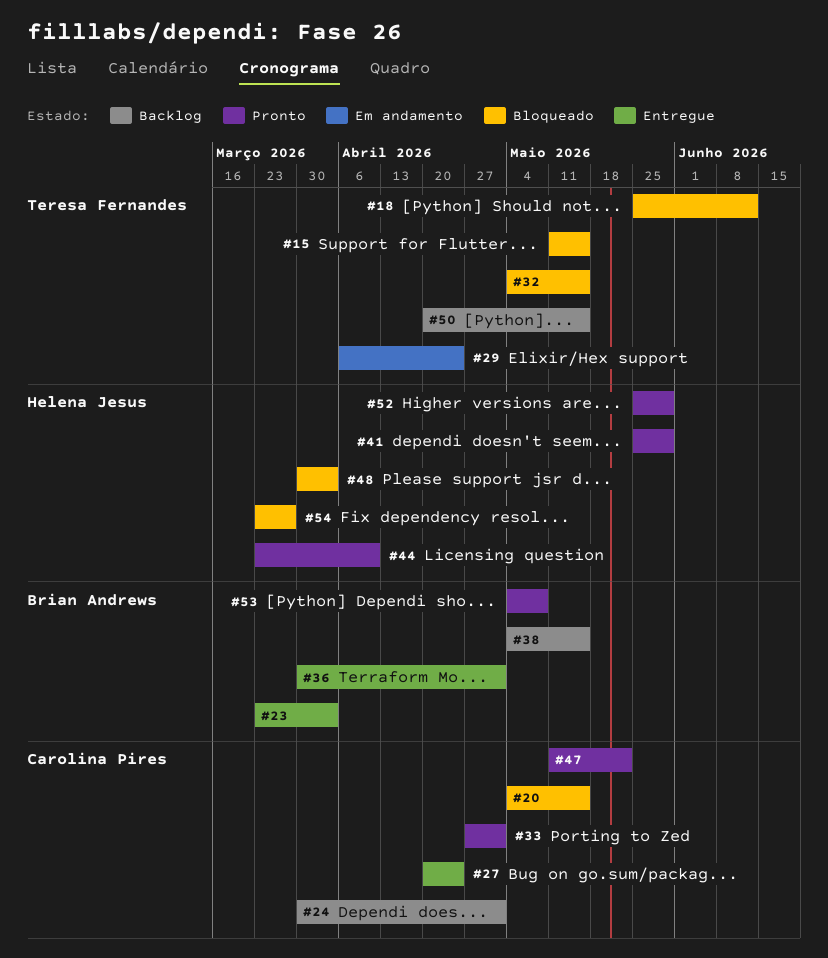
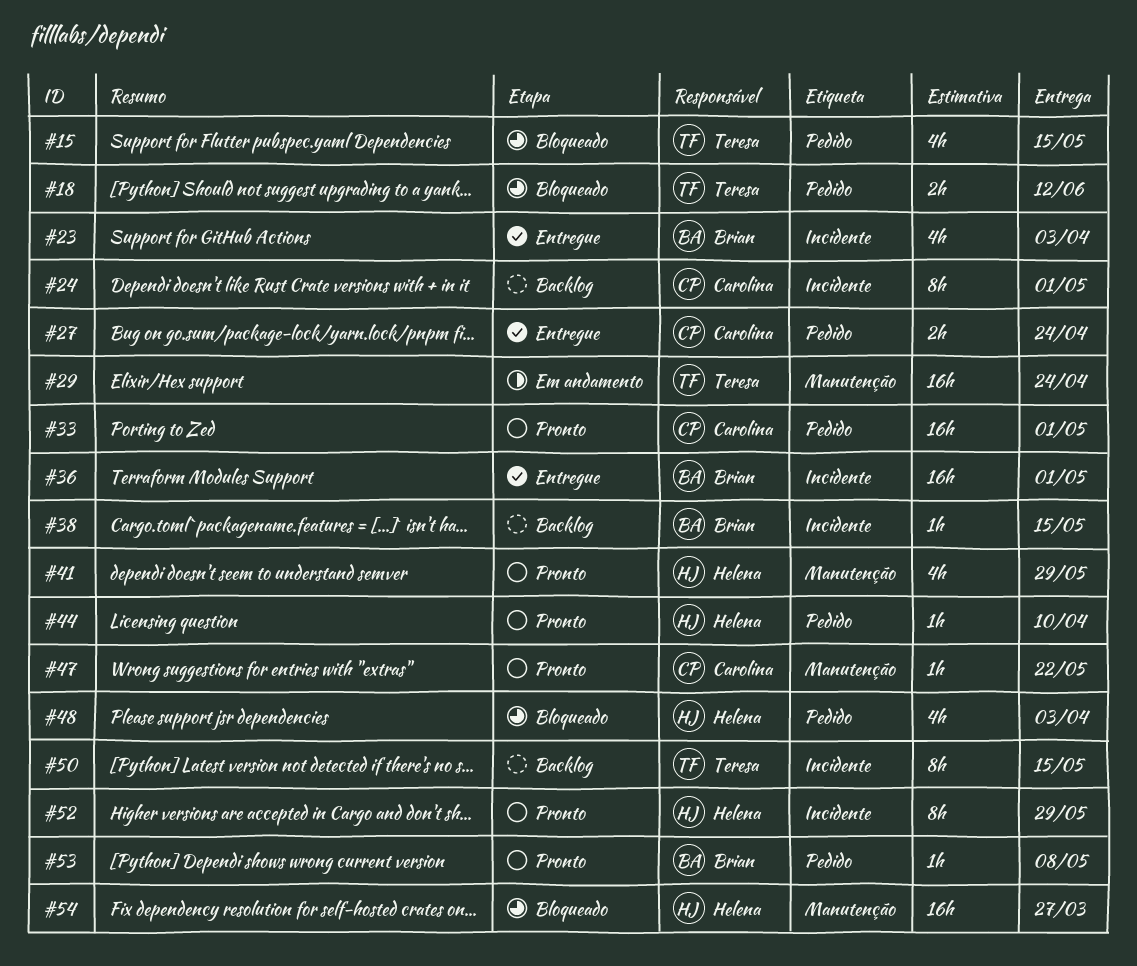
#20: present -> none
#32: present -> none

